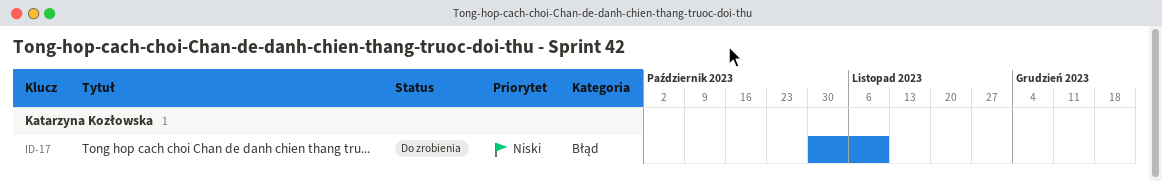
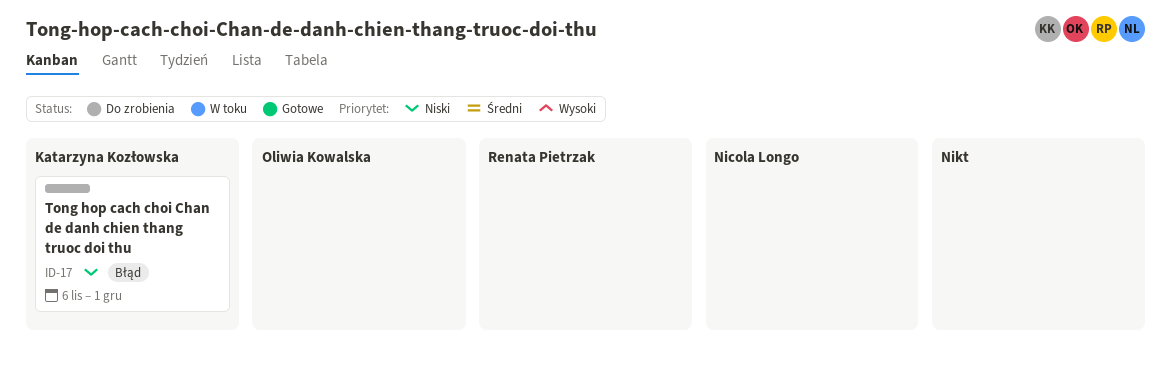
ID-17, start: Oct 30 -> Nov 6
ID-17, due: Nov 10 -> Dec 1

